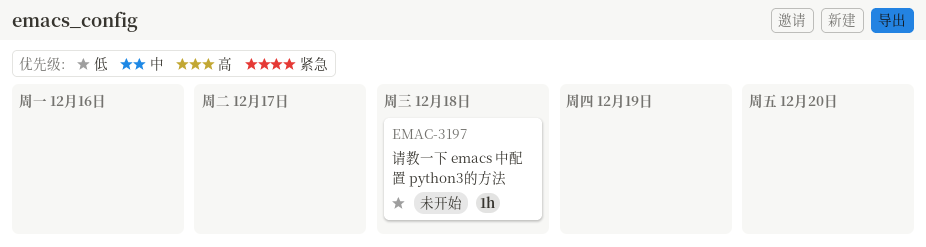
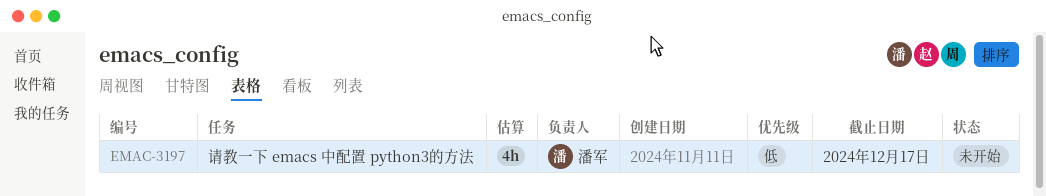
EMAC-3197, estimate: 1h -> 4h
EMAC-3197, due: Dec 18 -> Dec 17

